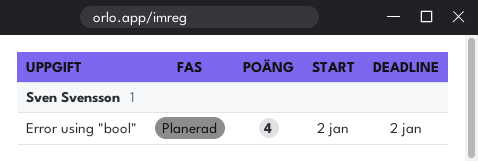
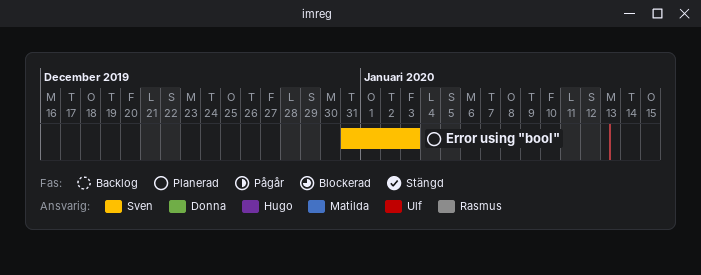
Error using "bool", start: Jan 2 -> Dec 31
Error using "bool", due: Jan 2 -> Jan 3

